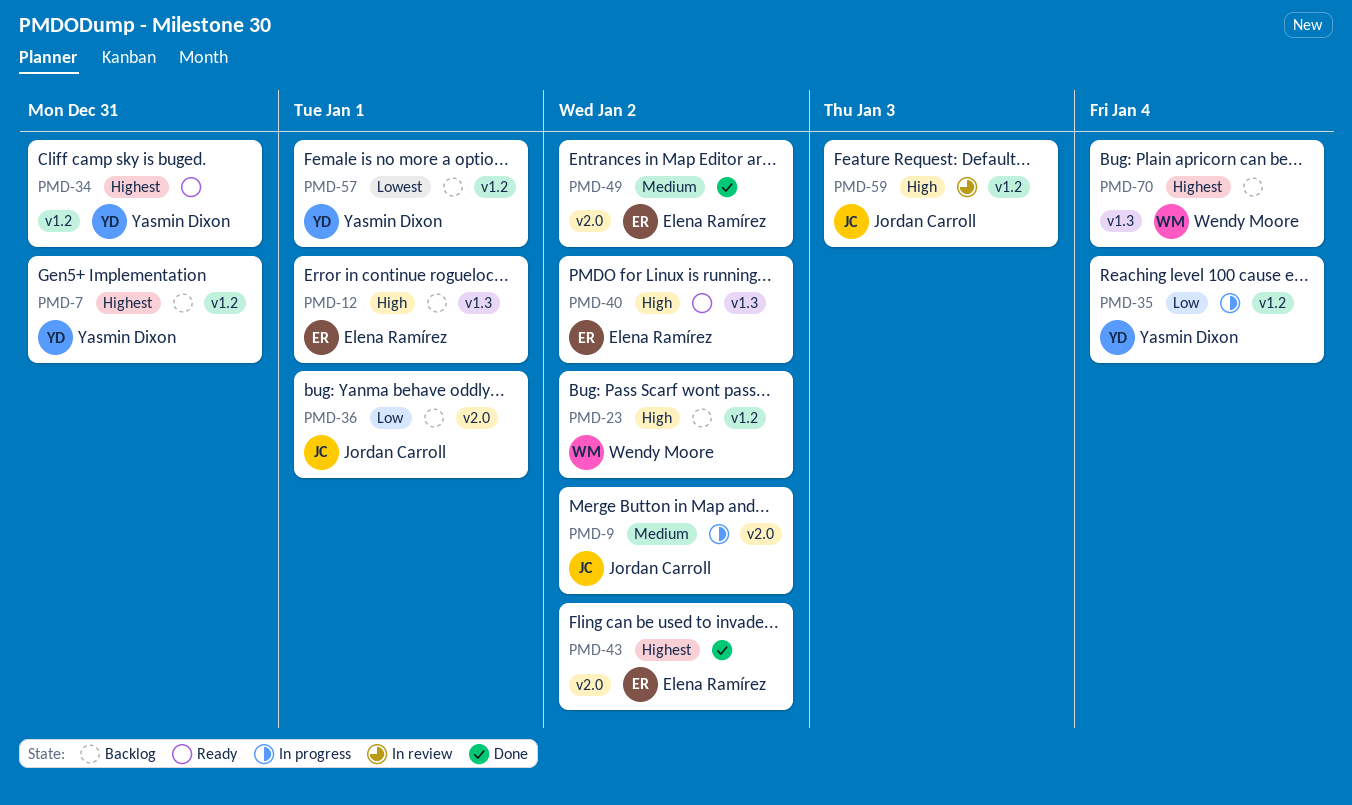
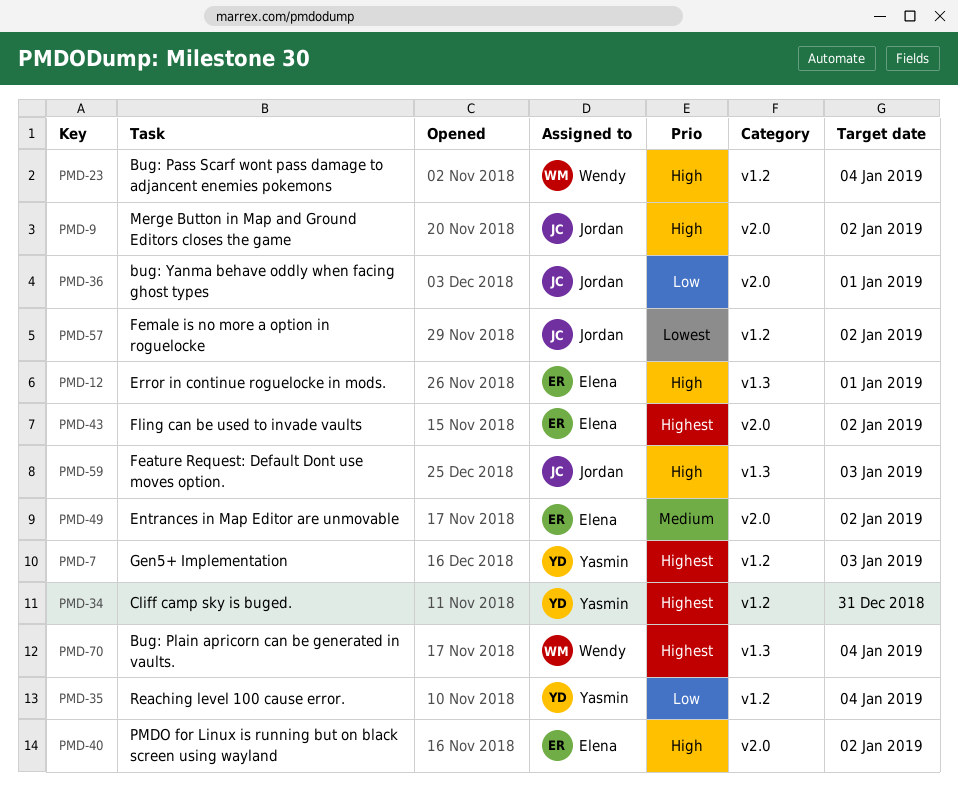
PMD-7, due: Dec 31 -> Jan 3
PMD-9, priority: Medium -> High
PMD-23, due: Jan 2 -> Jan 4
PMD-40, label: v1.3 -> v2.0
PMD-57, owner: Yasmin Dixon -> Jordan Carroll
PMD-57, due: Jan 1 -> Jan 2
PMD-59, label: v1.2 -> v1.3

